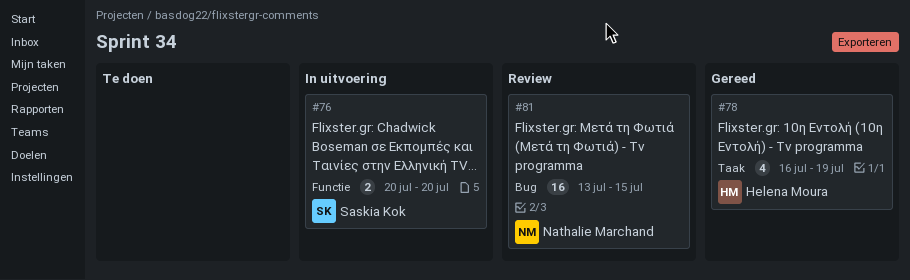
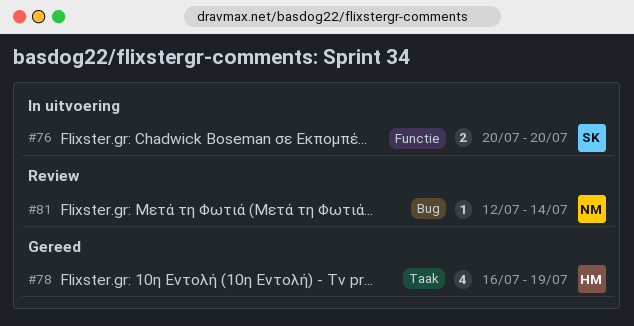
#81, estimate: 16 -> 1
#81, start: Jul 13 -> Jul 12
#81, due: Jul 15 -> Jul 14

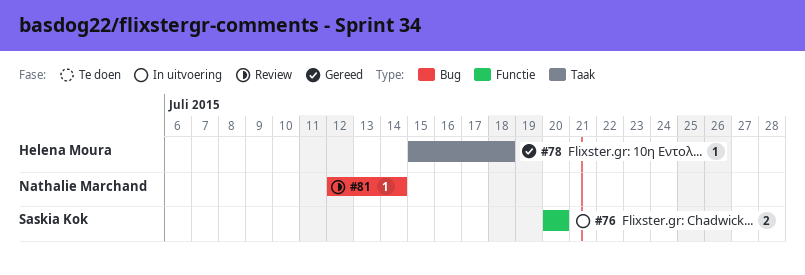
#78, estimate: 4 -> 1
#78, start: Jul 16 -> Jul 15
#78, due: Jul 19 -> Jul 18

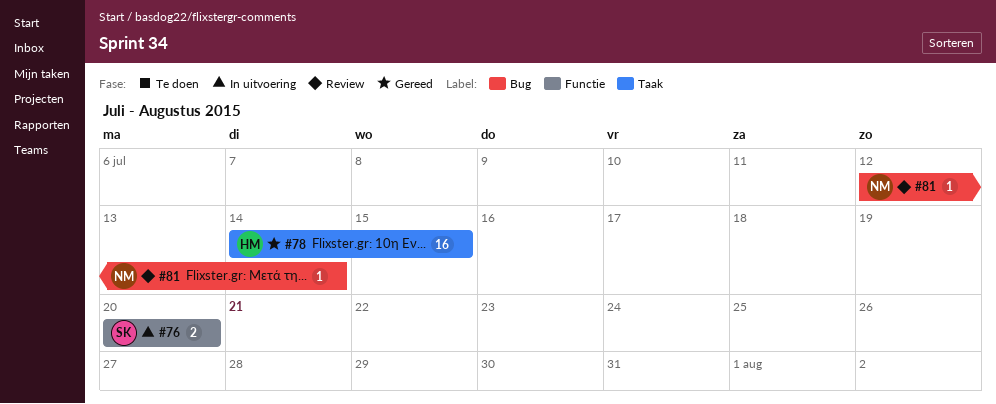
#78, estimate: 1 -> 16
#78, start: Jul 15 -> Jul 14
#78, due: Jul 18 -> Jul 15

